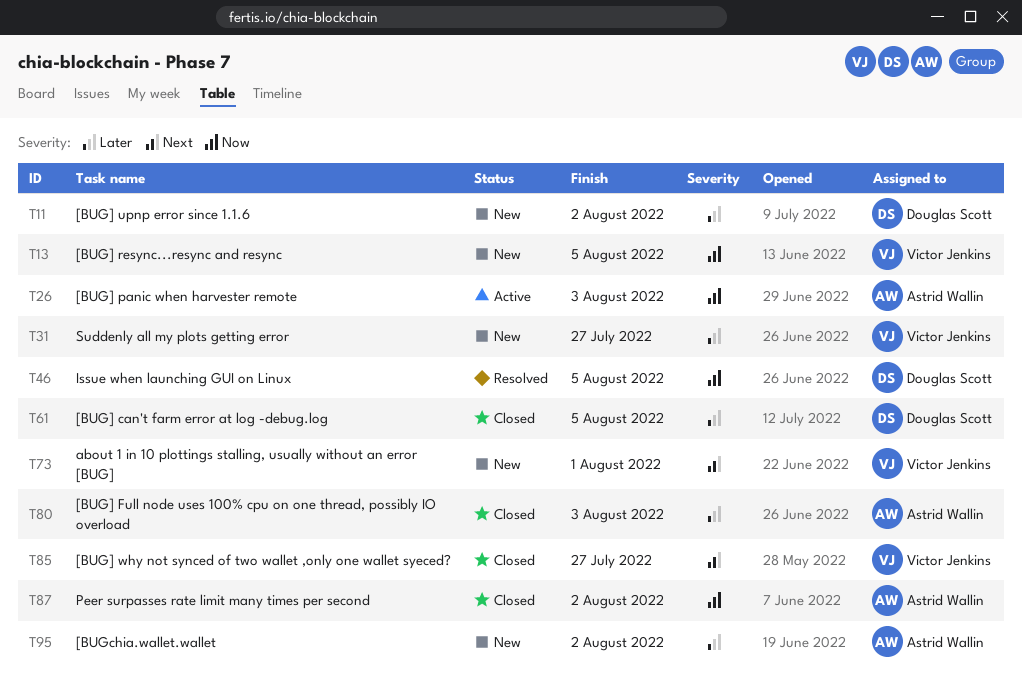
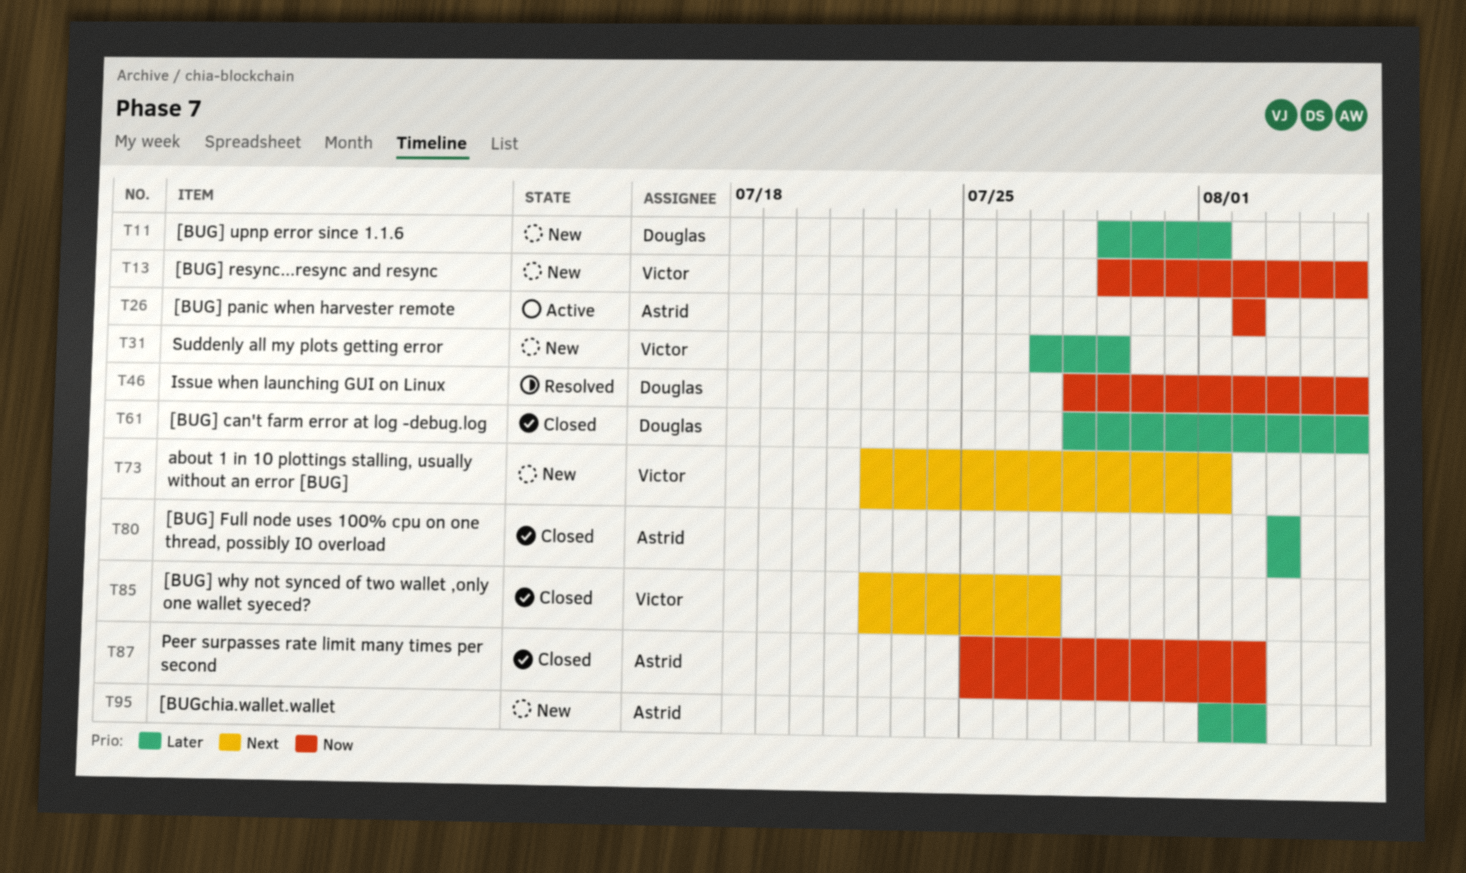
T11, due: Aug 2 -> Aug 1
T26, due: Aug 3 -> Aug 2
T31, due: Jul 27 -> Jul 29

